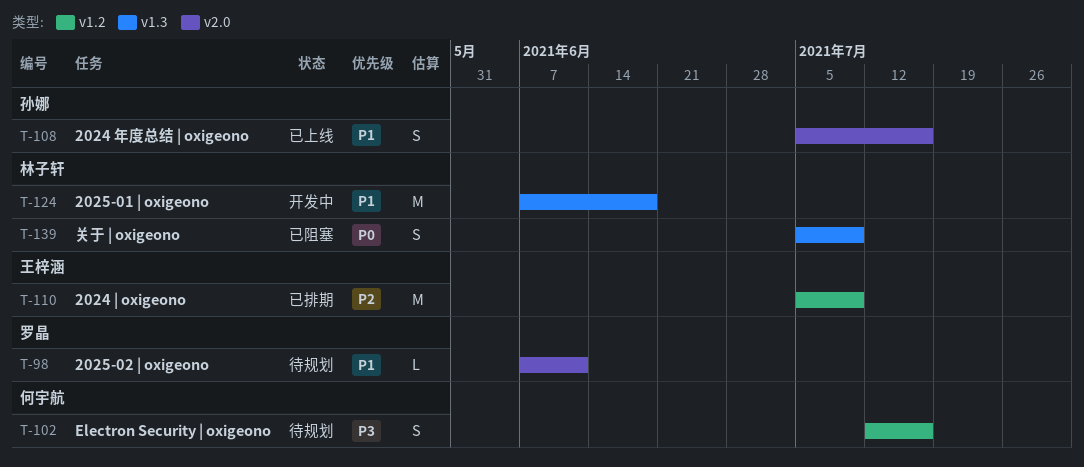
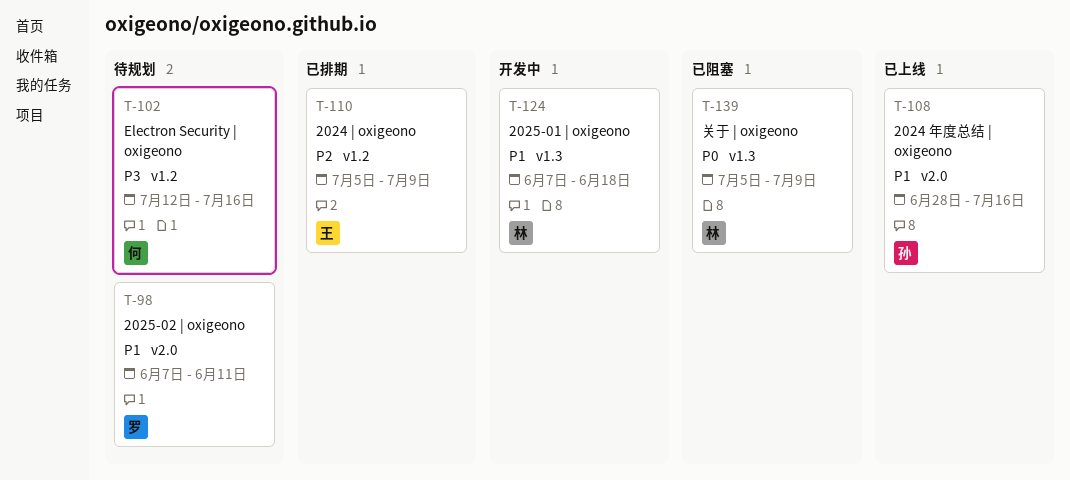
T-108, start: Jul 5 -> Jun 28

